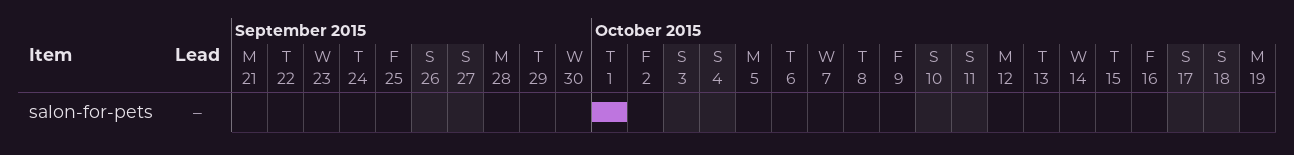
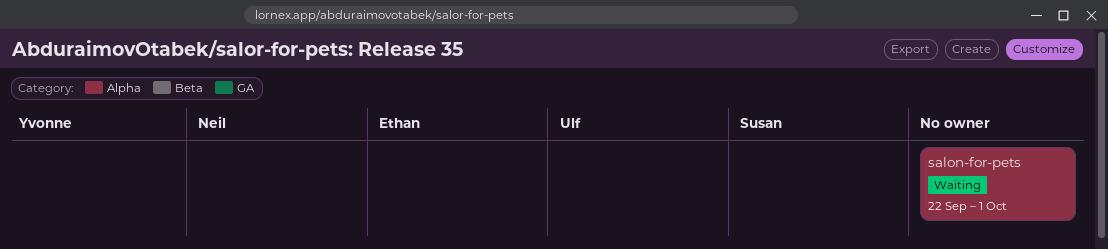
salon-for-pets, start: Oct 1 -> Sep 22

